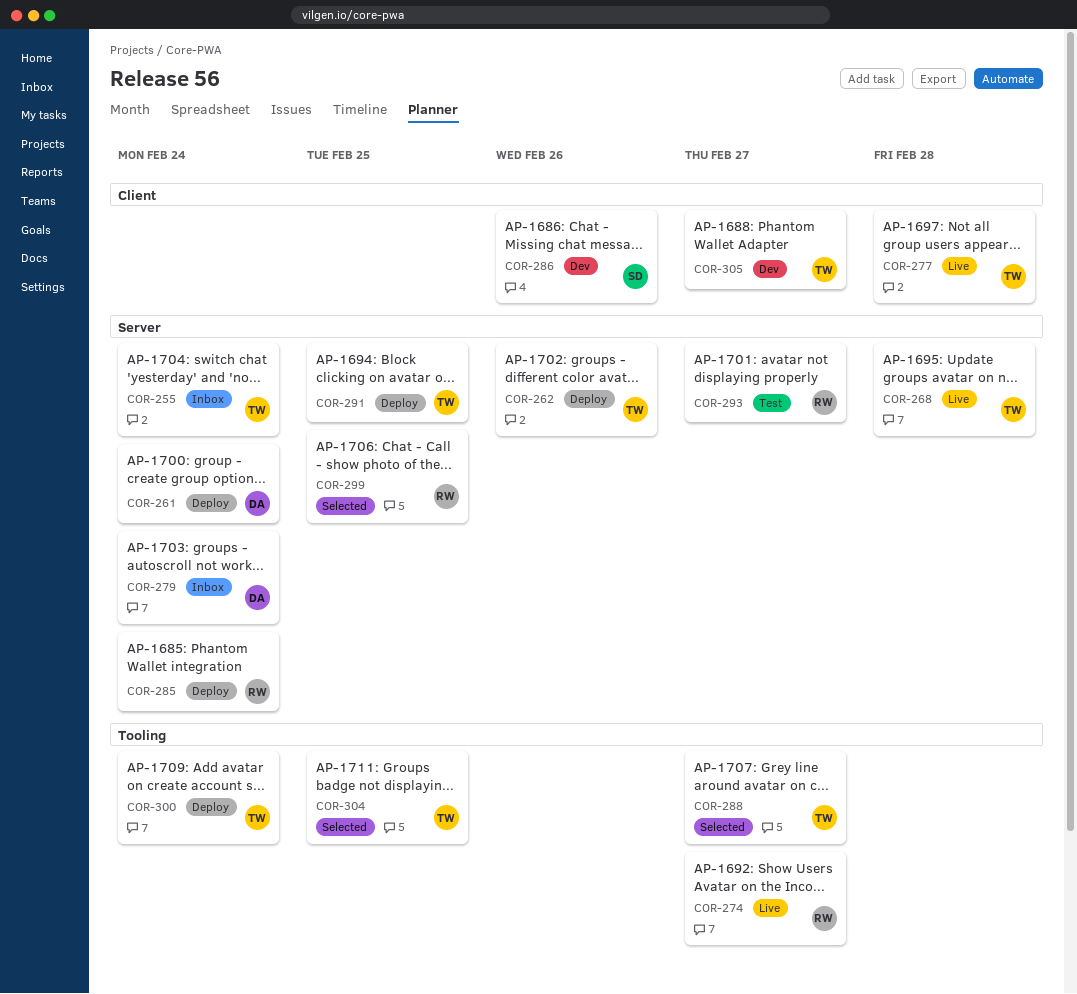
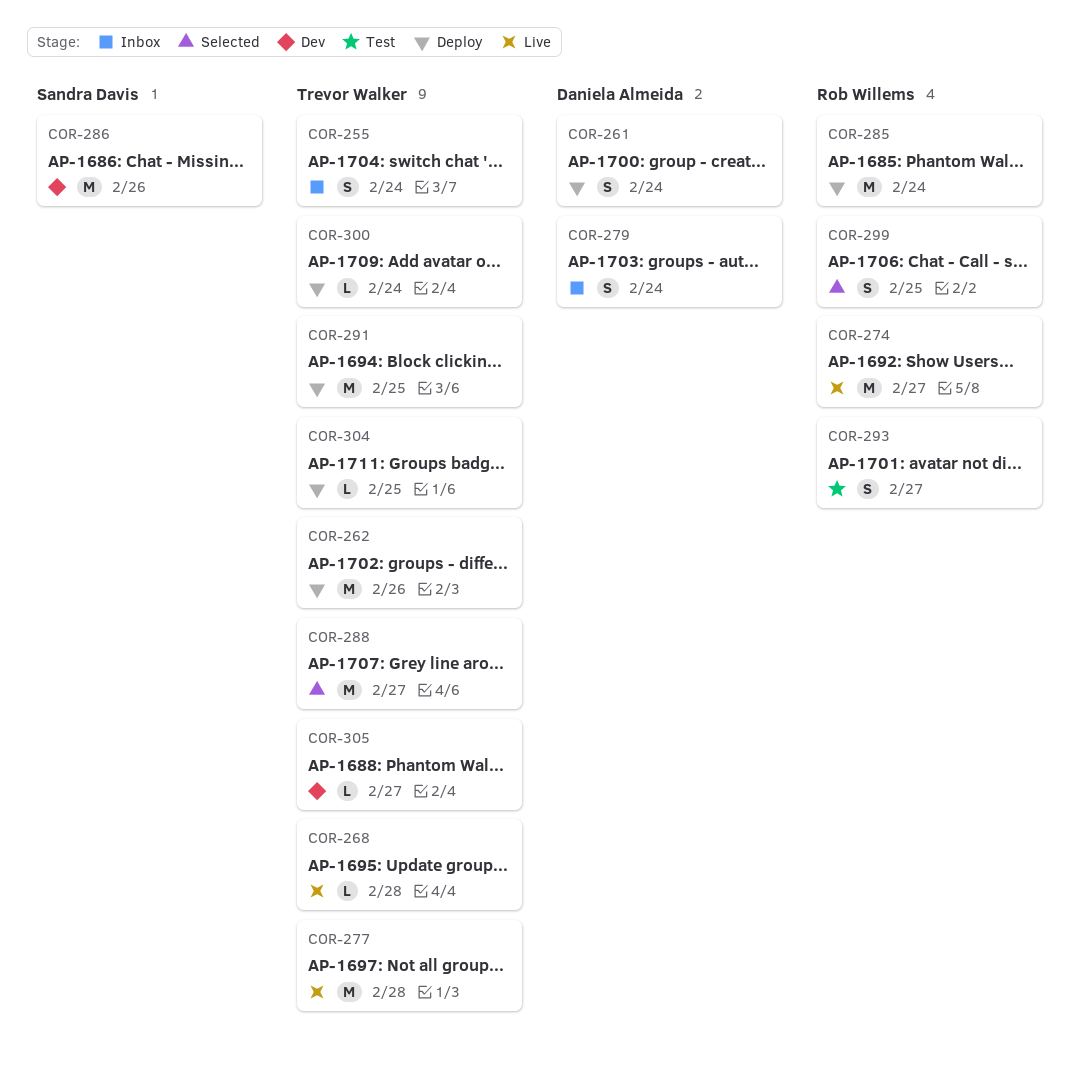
COR-304, status: Selected -> Deploy

